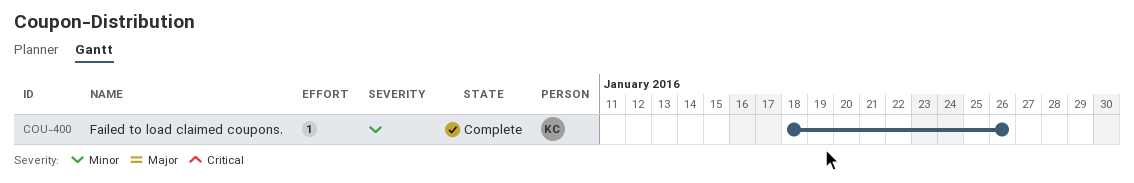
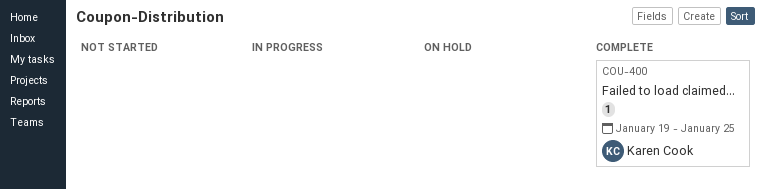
COU-400, start: Jan 18 -> Jan 19
COU-400, due: Jan 26 -> Jan 25

